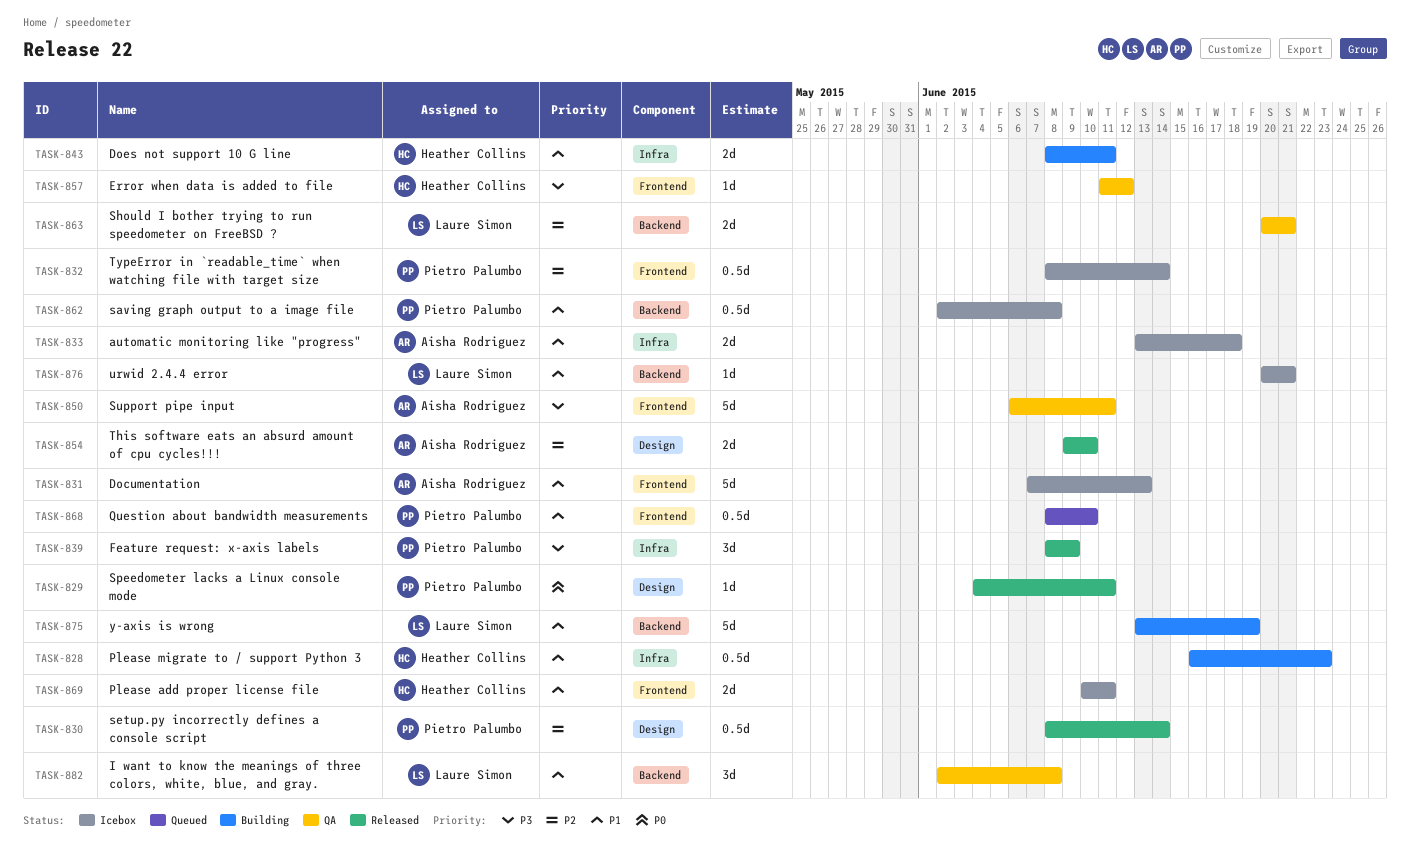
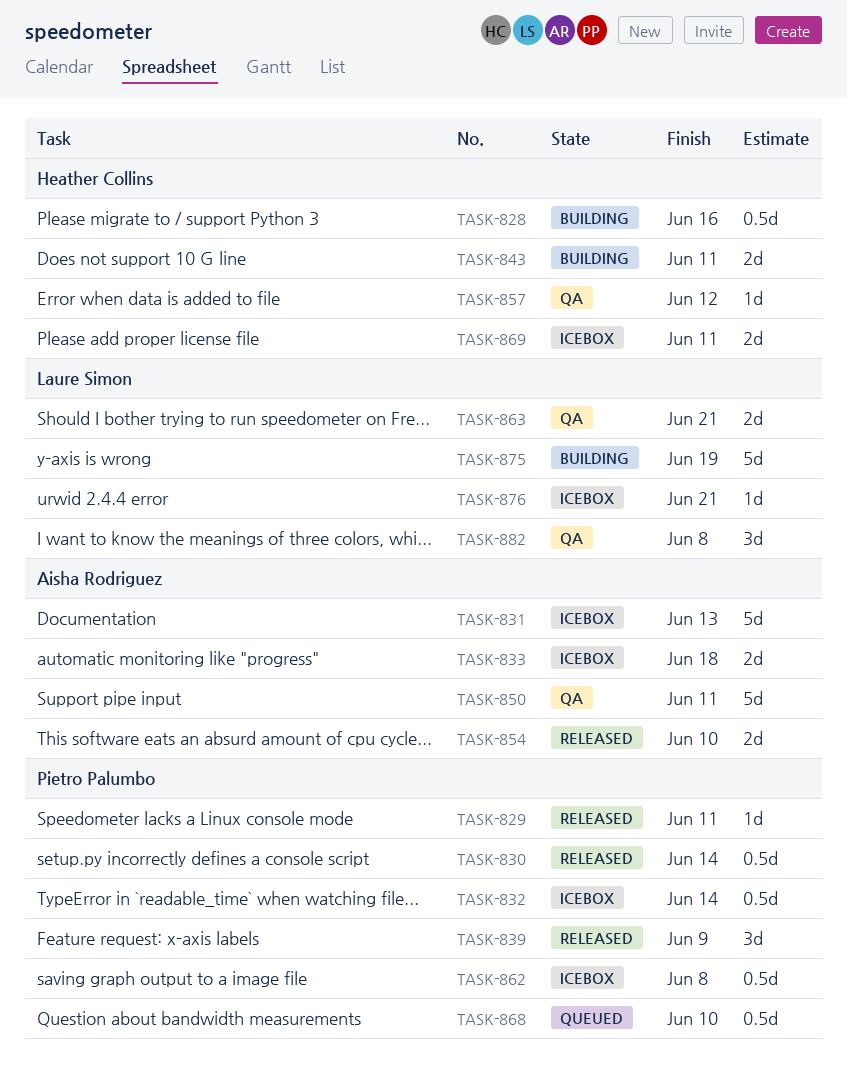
TASK-828, due: Jun 23 -> Jun 16

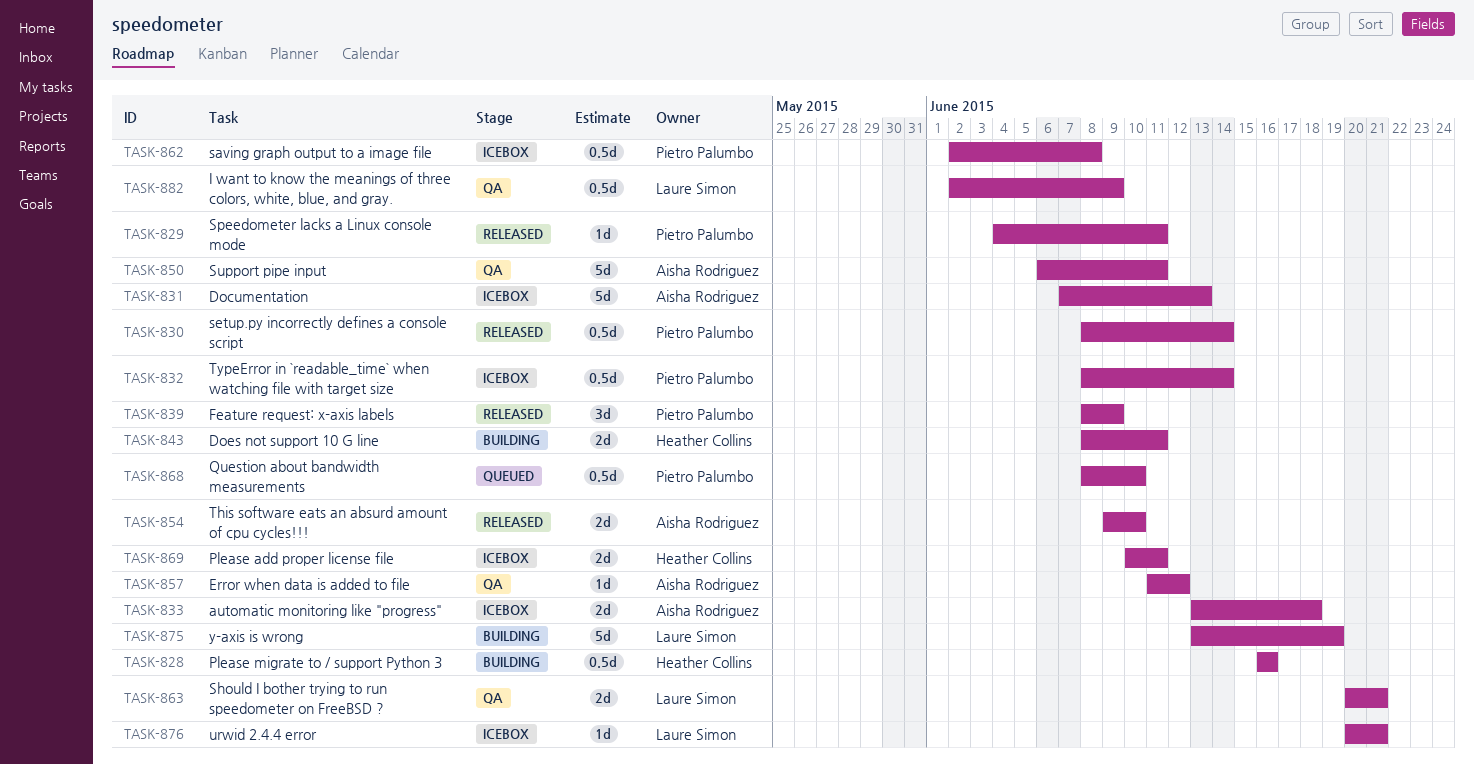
TASK-857, owner: Heather Collins -> Aisha Rodriguez
TASK-882, estimate: 3d -> 0.5d
TASK-882, due: Jun 8 -> Jun 9

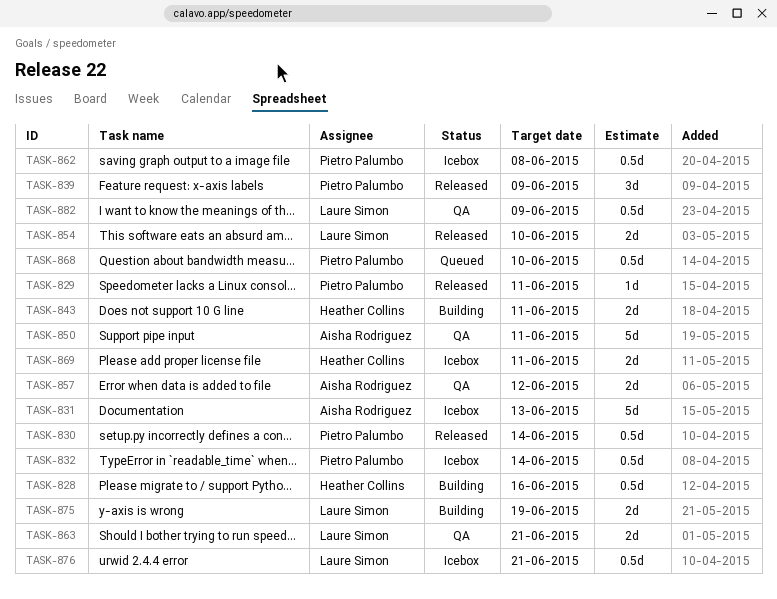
TASK-833: present -> none
TASK-854, owner: Aisha Rodriguez -> Laure Simon
TASK-857, estimate: 1d -> 2d
TASK-875, estimate: 5d -> 2d
TASK-876, estimate: 1d -> 0.5d

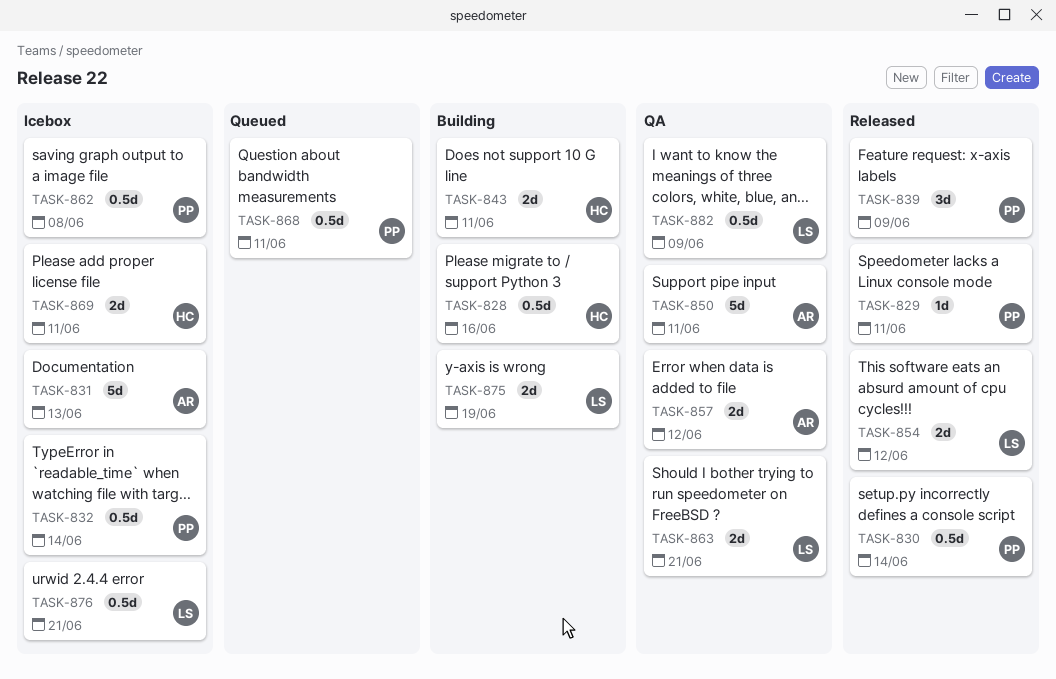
TASK-854, due: Jun 10 -> Jun 12
TASK-868, due: Jun 10 -> Jun 11

